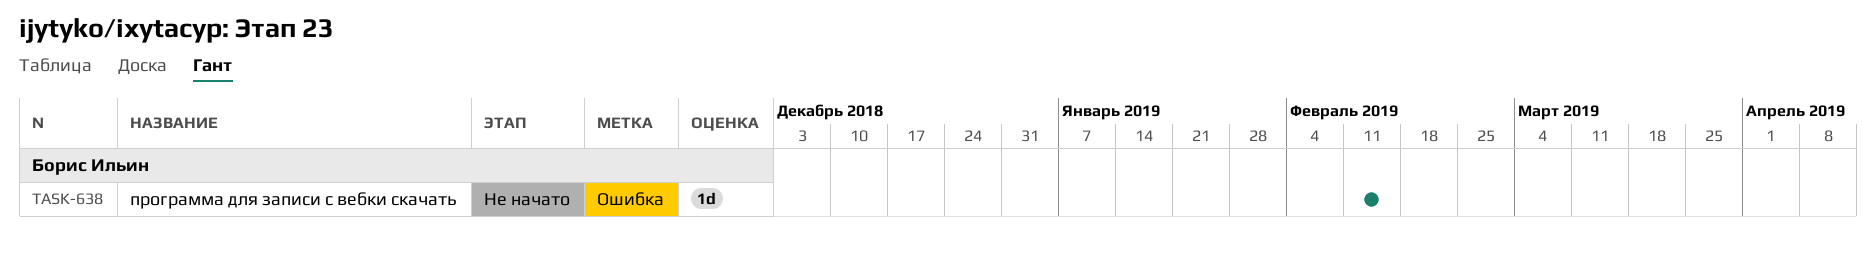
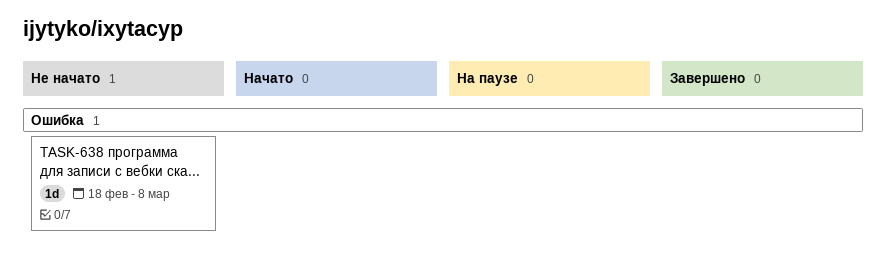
TASK-638, start: Feb 11 -> Feb 18
TASK-638, due: Feb 15 -> Mar 8

